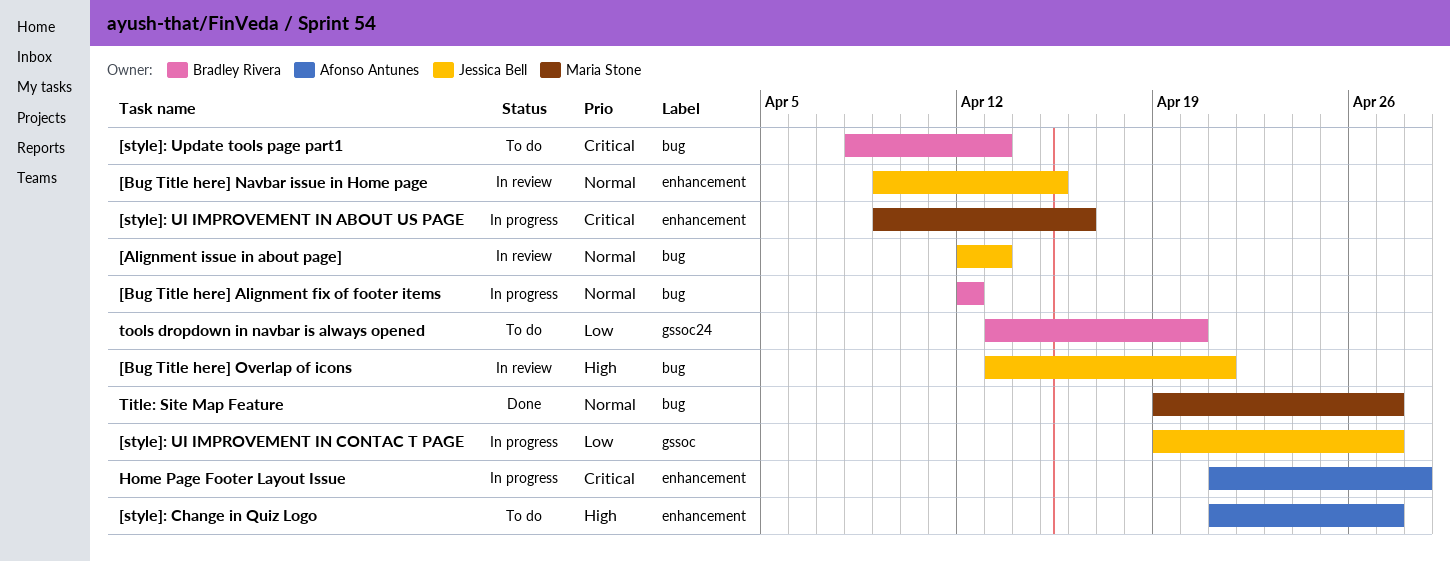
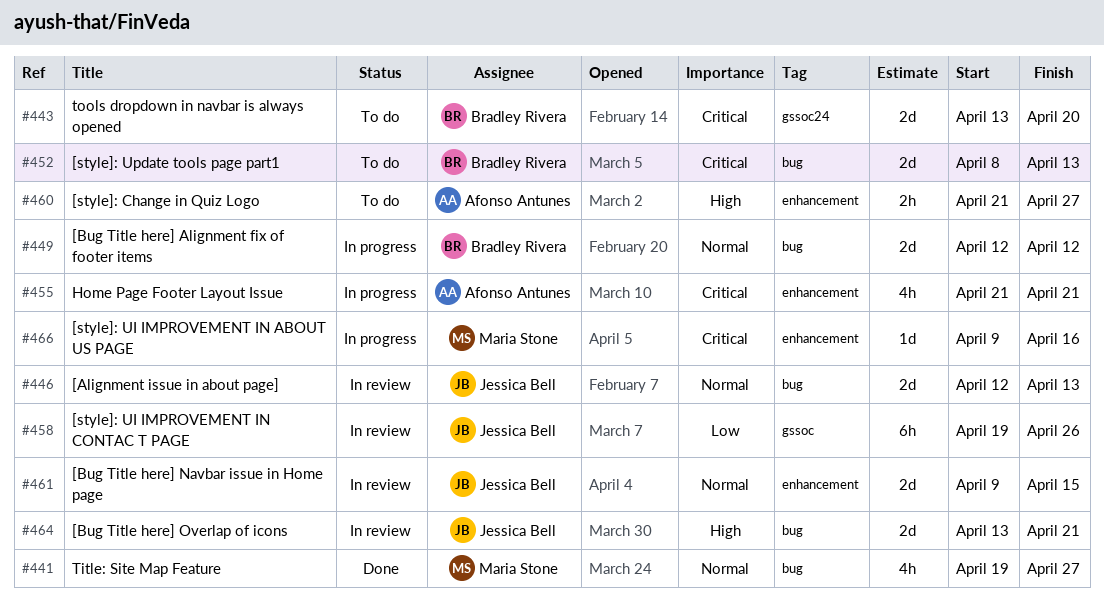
[style]: UI IMPROVEMENT IN CONTAC T PAGE, status: In progress -> In review
[style]: UI IMPROVEMENT IN CONTAC T PAGE, due: Apr 27 -> Apr 26
Home Page Footer Layout Issue, due: Apr 28 -> Apr 21
tools dropdown in navbar is always opened, priority: Low -> Critical

